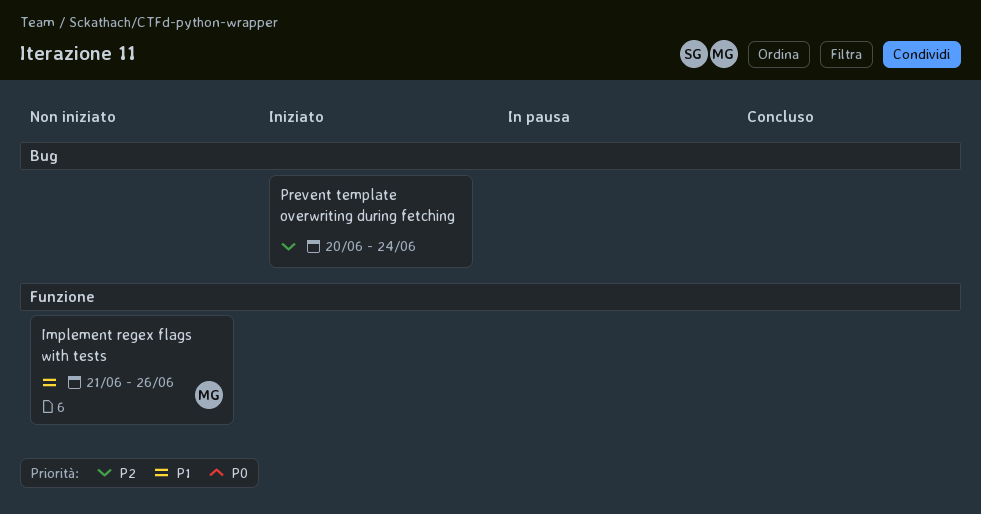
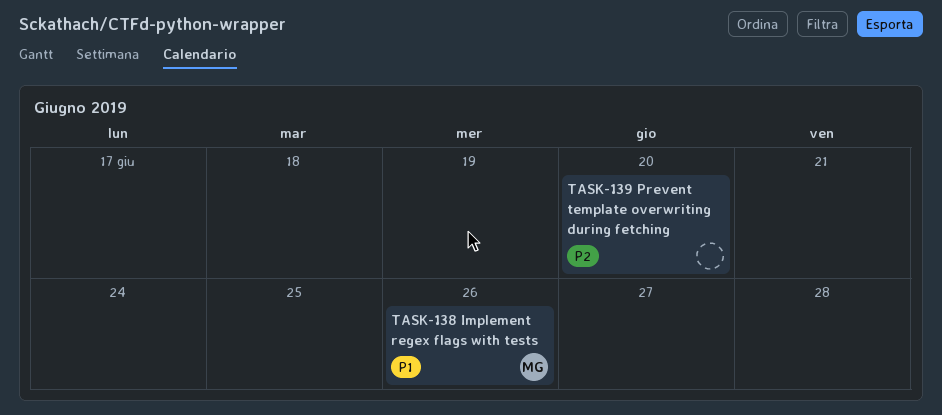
Prevent template overwriting during fetching, due: Jun 24 -> Jun 20

